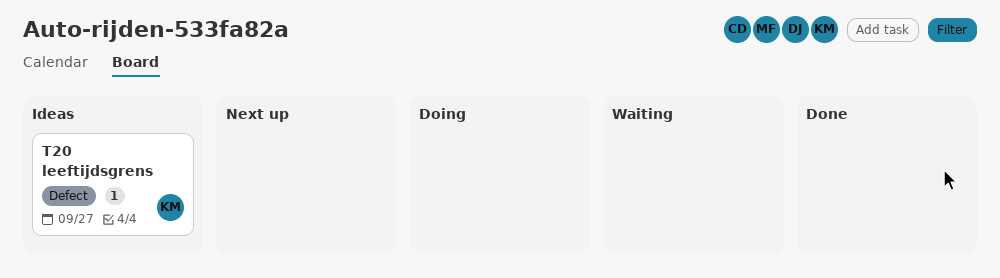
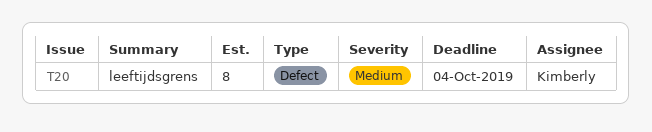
T20, estimate: 1 -> 8
T20, due: Sep 27 -> Oct 4

